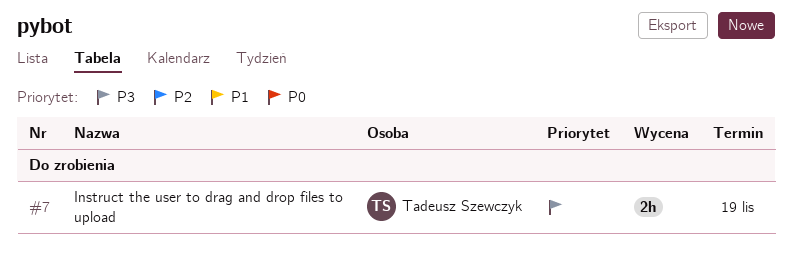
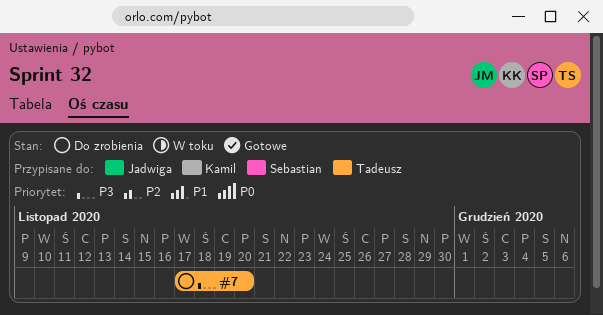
#7, due: Nov 19 -> Nov 20

